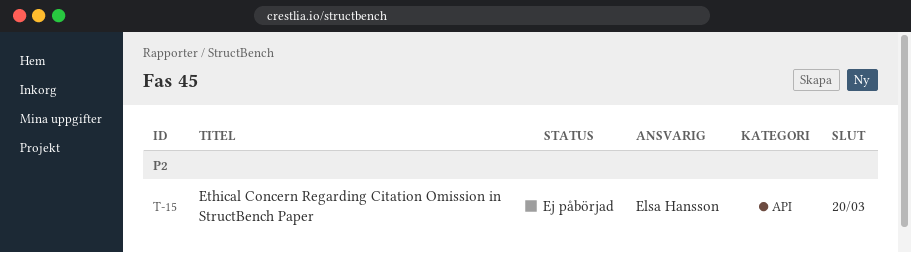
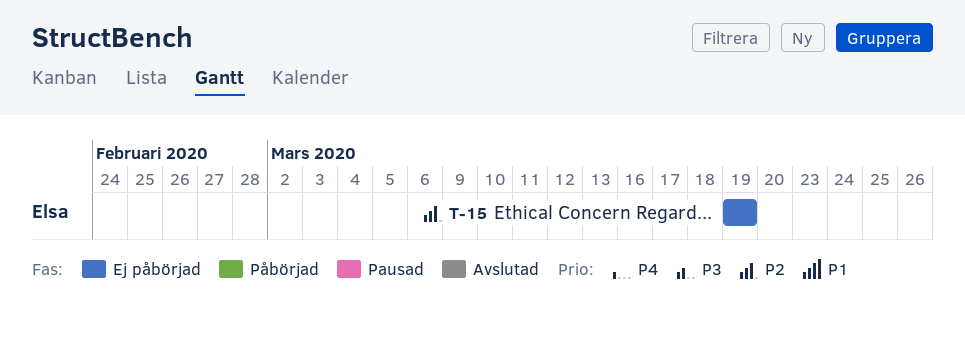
T-15, due: Mar 20 -> Mar 19

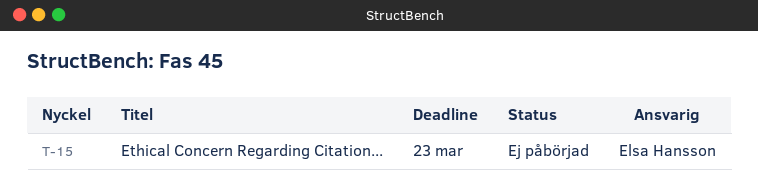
T-15, due: Mar 19 -> Mar 23

